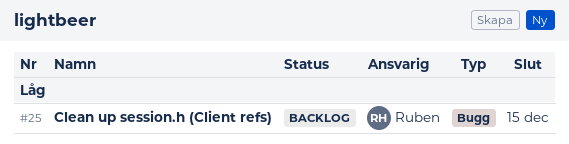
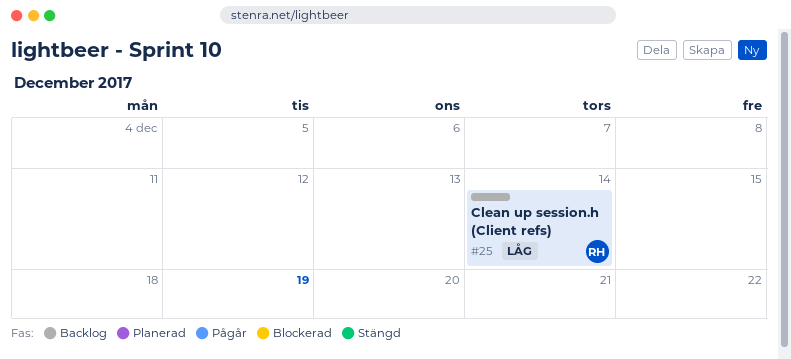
#25, due: Dec 15 -> Dec 14

